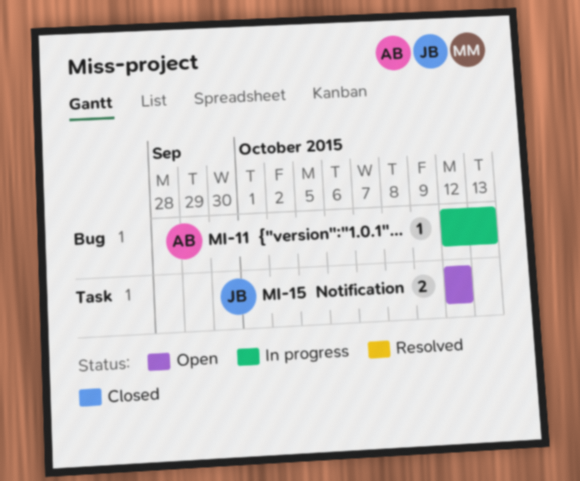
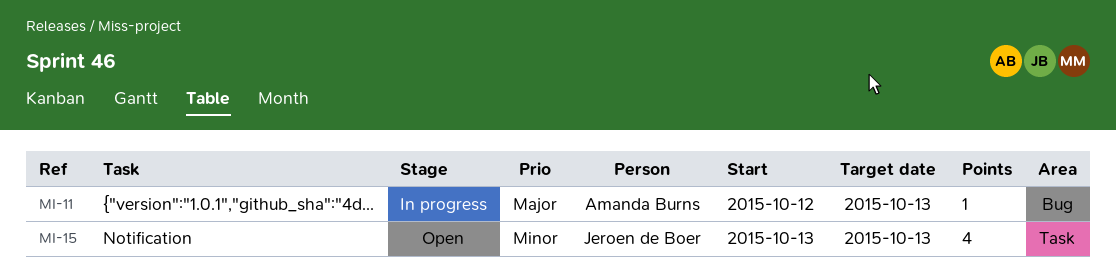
MI-15, estimate: 2 -> 4
MI-15, start: Oct 12 -> Oct 13
MI-15, due: Oct 12 -> Oct 13

